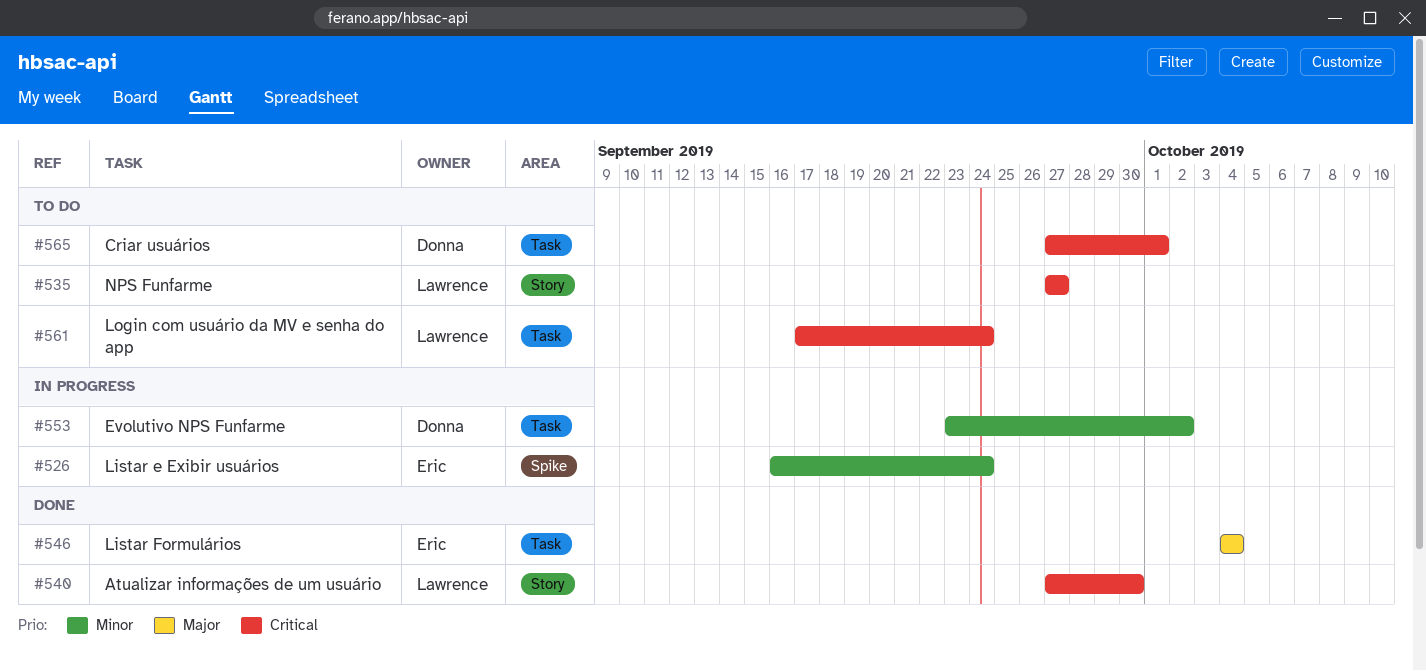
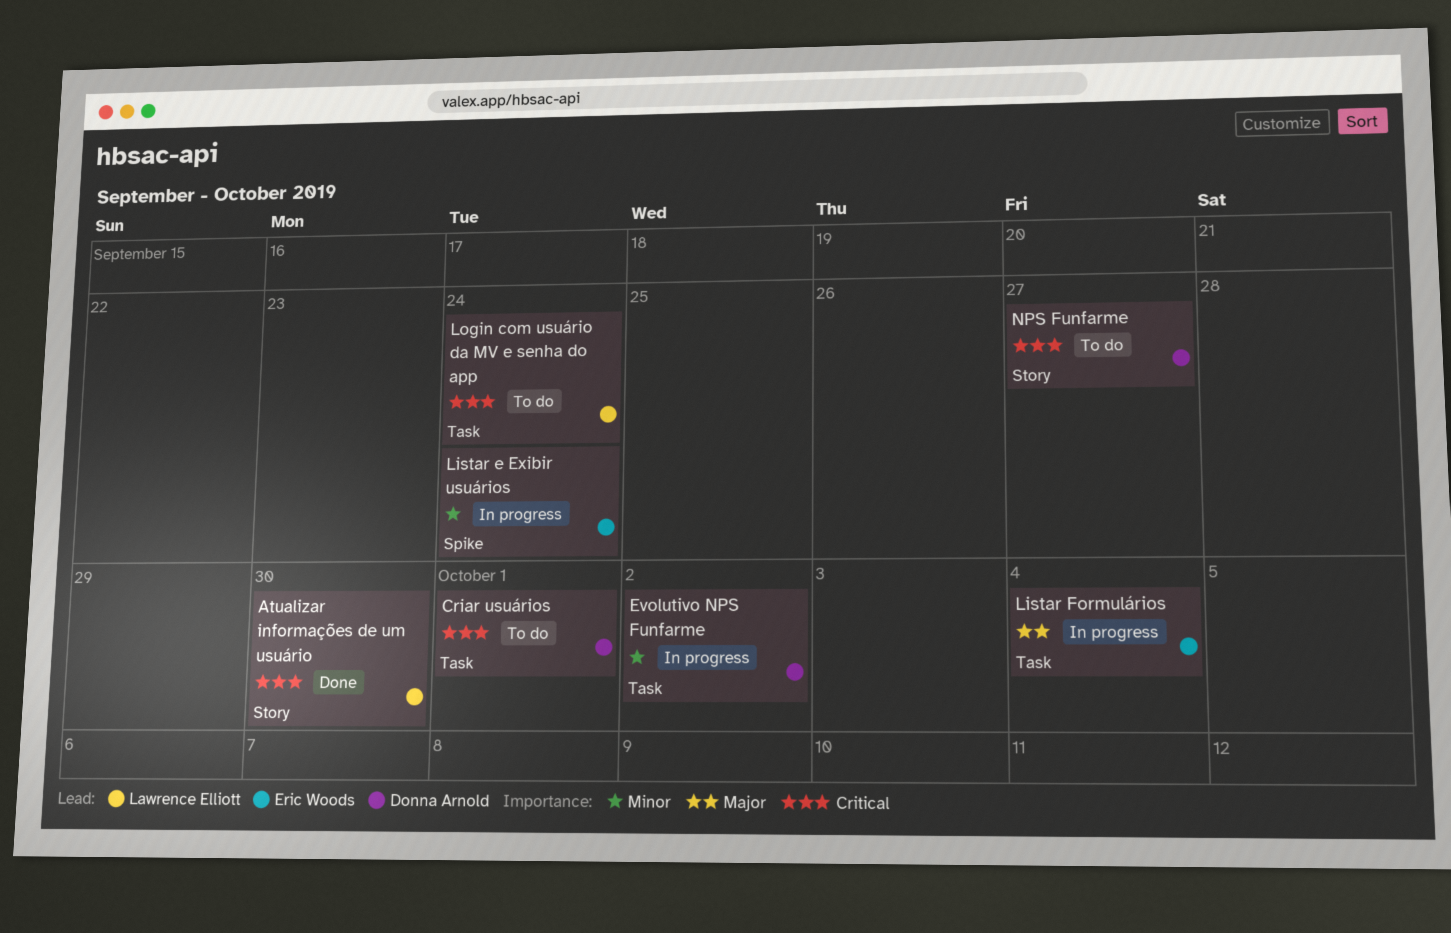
Listar Formulários, status: Done -> In progress
NPS Funfarme, owner: Lawrence Elliott -> Donna Arnold

